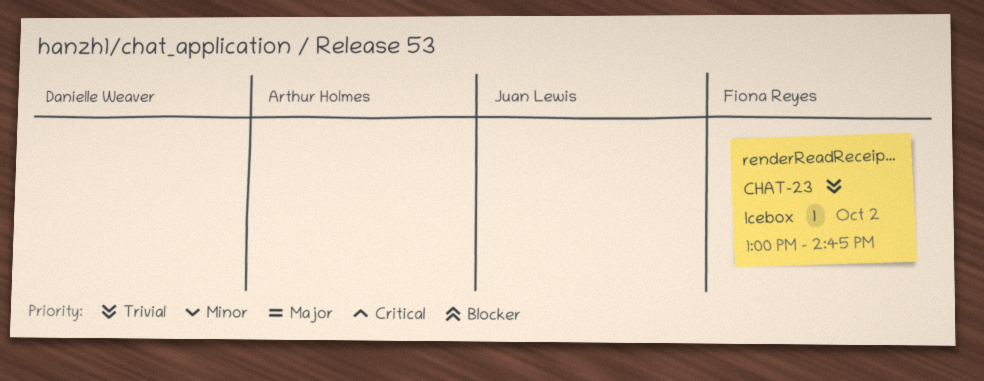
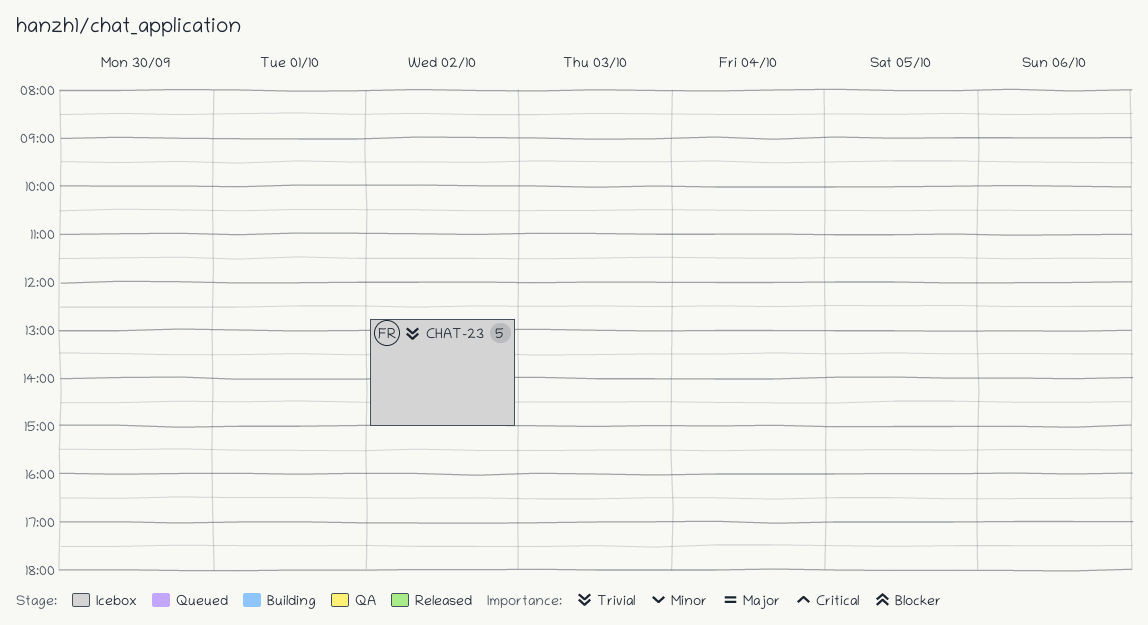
CHAT-23, estimate: 1 -> 5
CHAT-23, begins: 13:00 -> 12:45
CHAT-23, ends: 14:45 -> 15:00

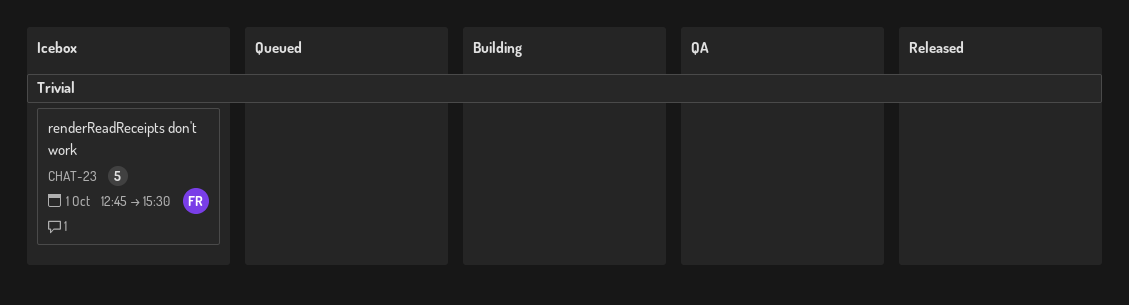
CHAT-23, day: Oct 2 -> Oct 1
CHAT-23, ends: 15:00 -> 15:30

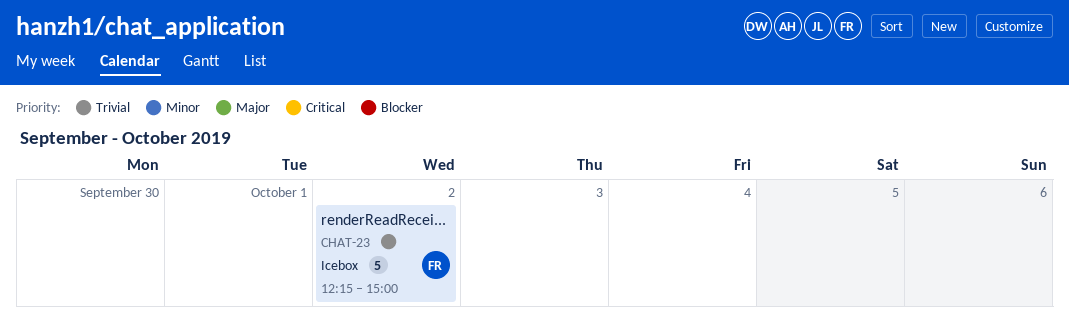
CHAT-23, day: Oct 1 -> Oct 2
CHAT-23, begins: 12:45 -> 12:15
CHAT-23, ends: 15:30 -> 15:00

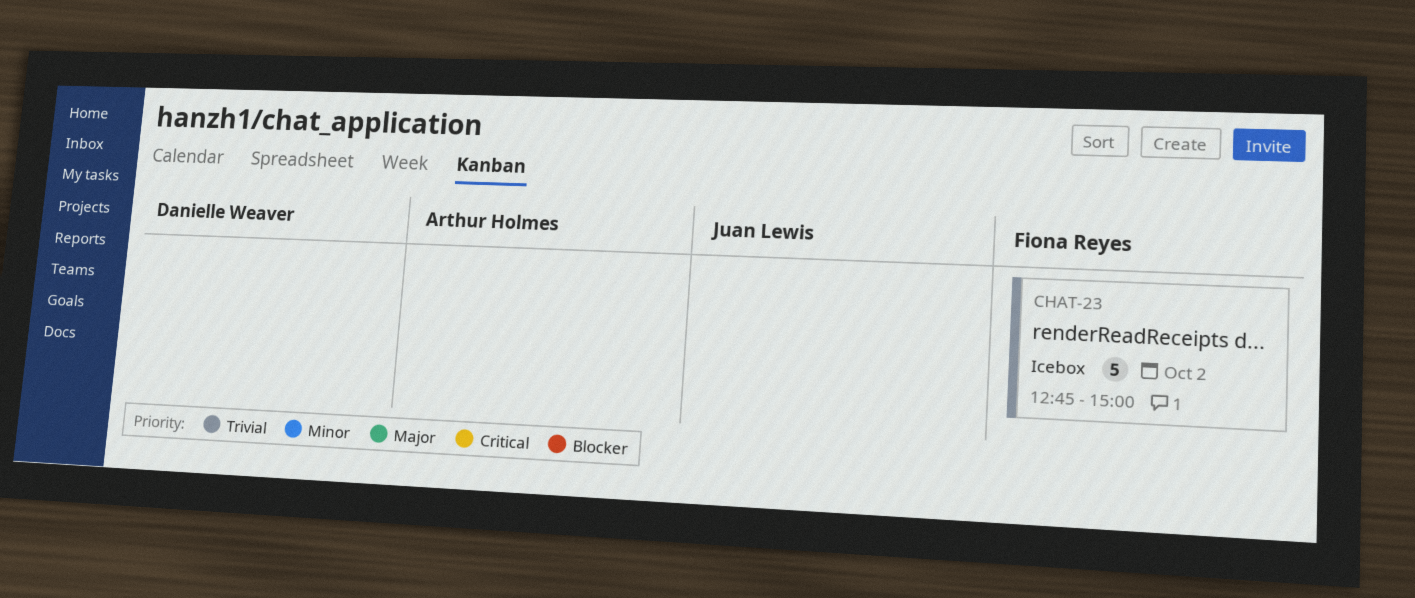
CHAT-23, begins: 12:15 -> 12:45

